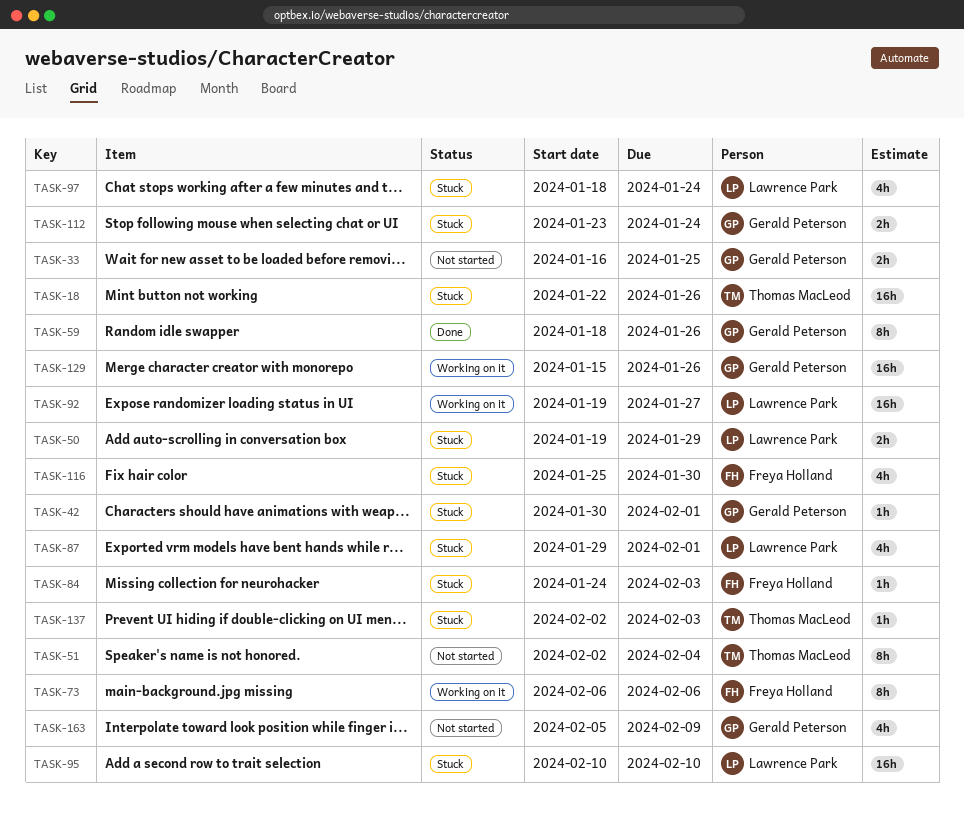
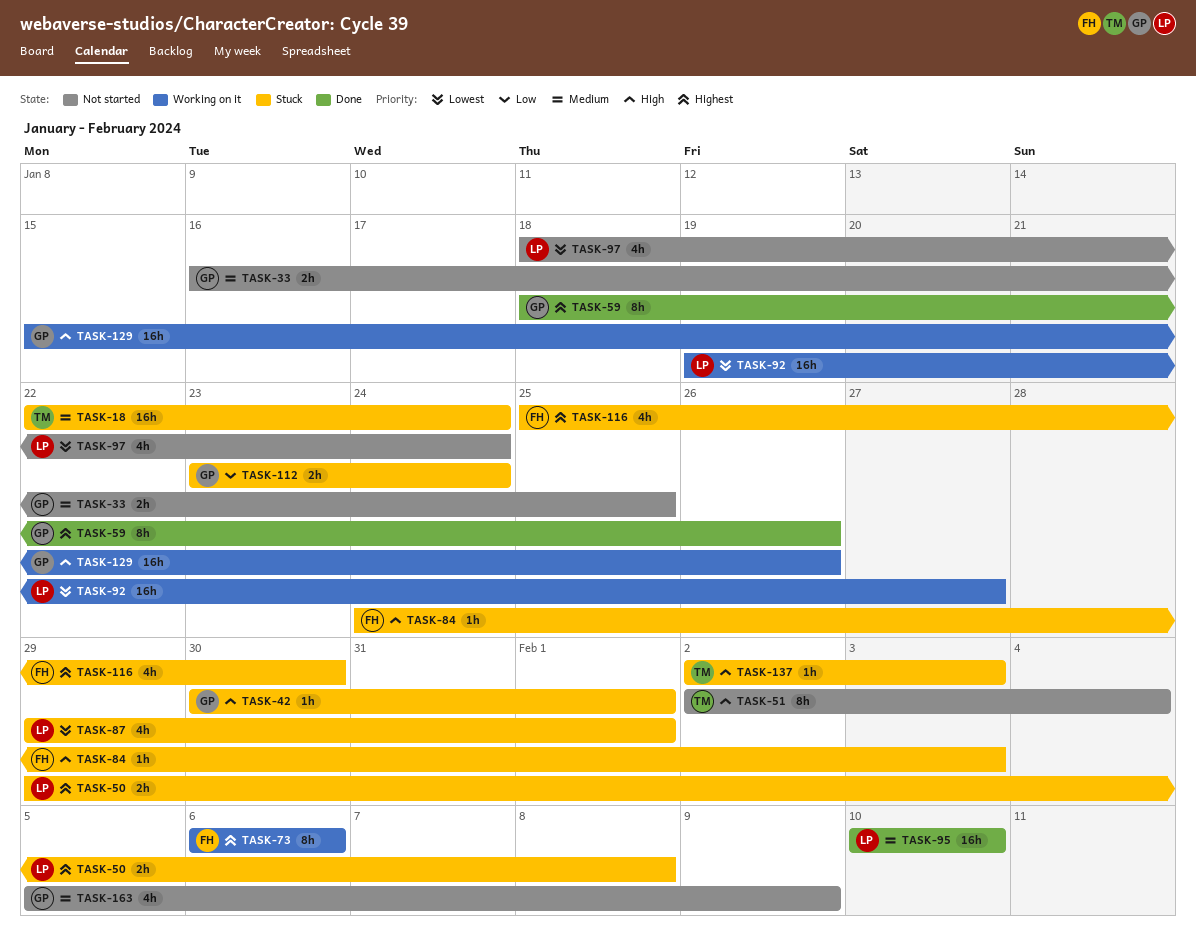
TASK-18, due: Jan 26 -> Jan 24
TASK-50, start: Jan 19 -> Jan 29
TASK-50, due: Jan 29 -> Feb 8
TASK-95, status: Stuck -> Done
TASK-97, status: Stuck -> Not started

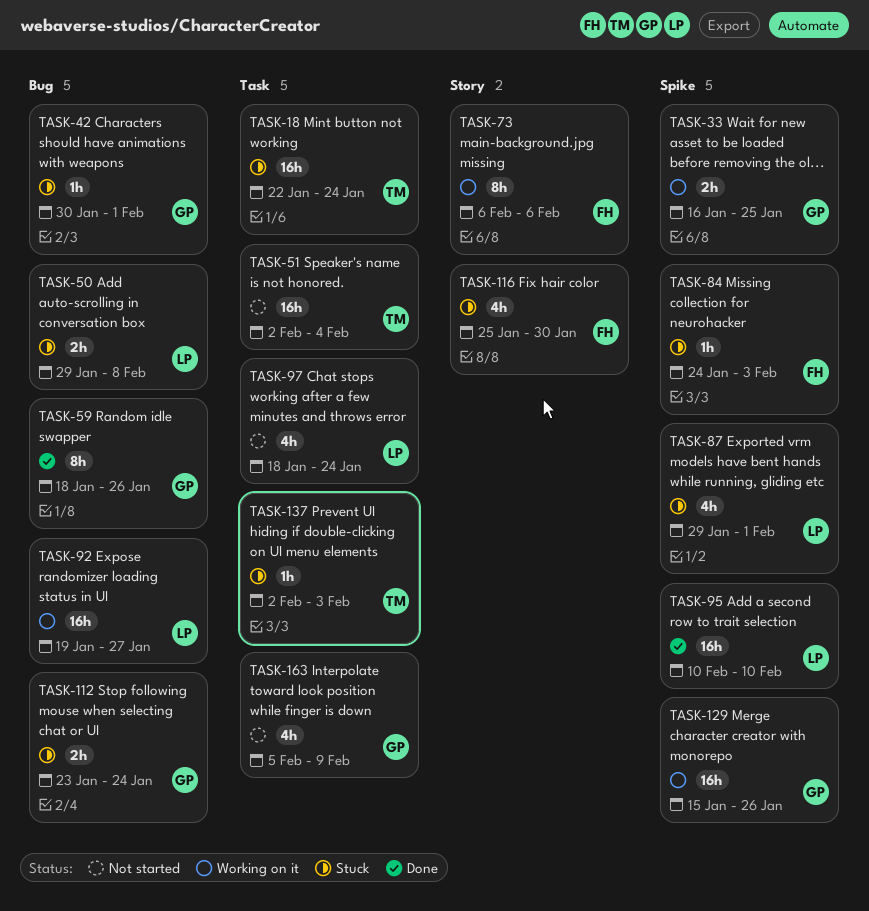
TASK-33, status: Not started -> Working on it
TASK-51, estimate: 8h -> 16h

